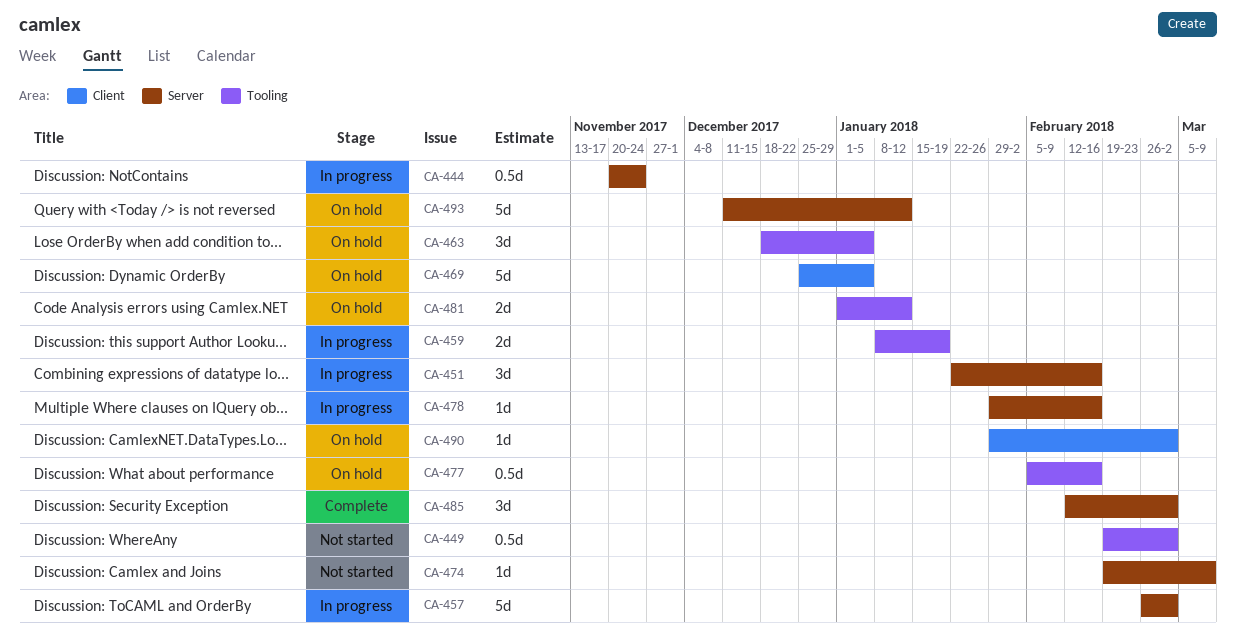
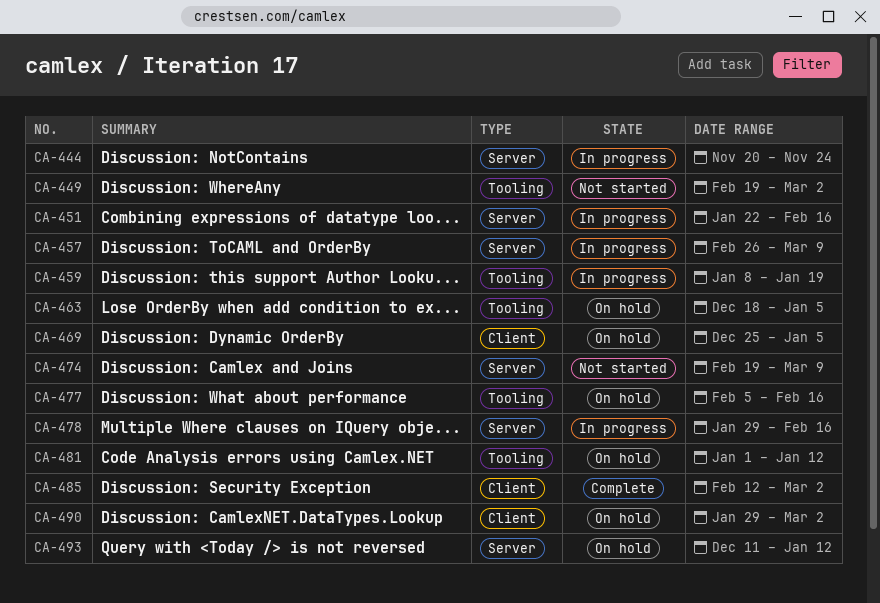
CA-457, due: Mar 2 -> Mar 9
CA-485, label: Server -> Client

